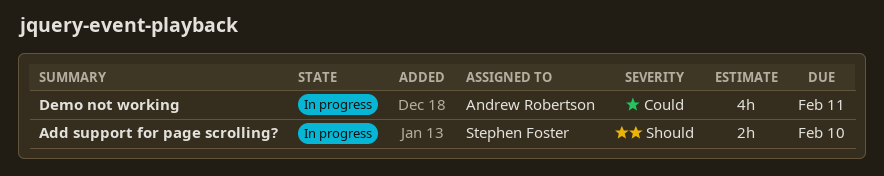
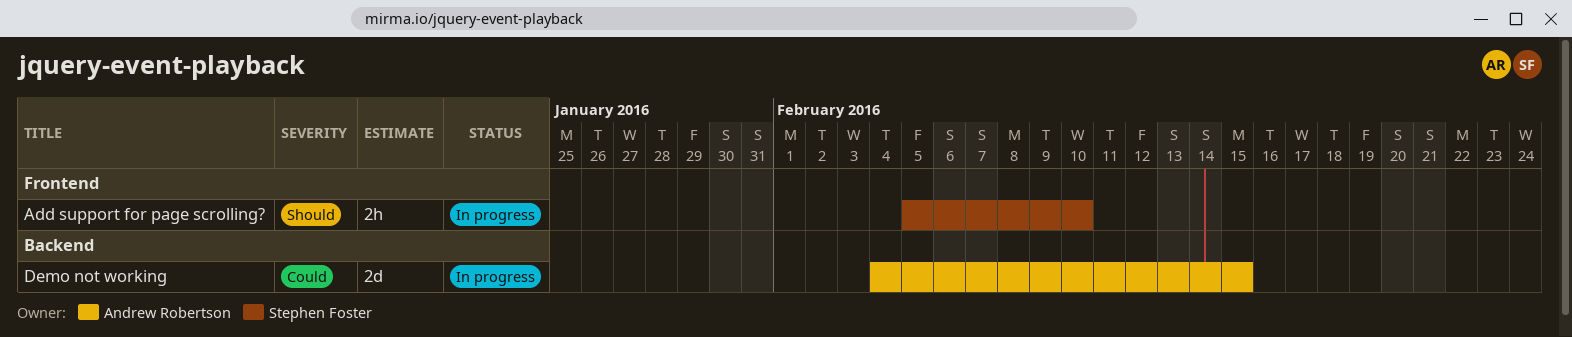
Demo not working, estimate: 4h -> 2d
Demo not working, due: Feb 11 -> Feb 15

